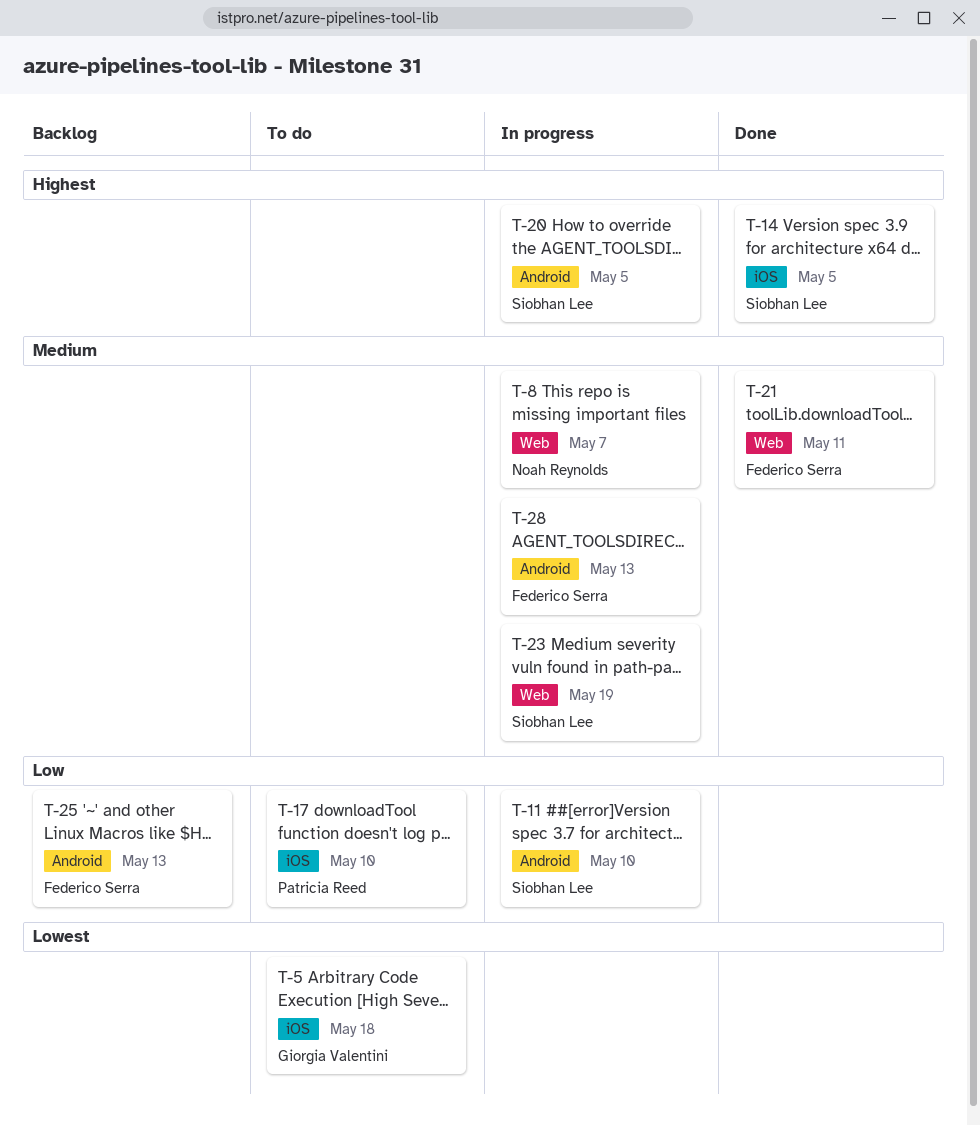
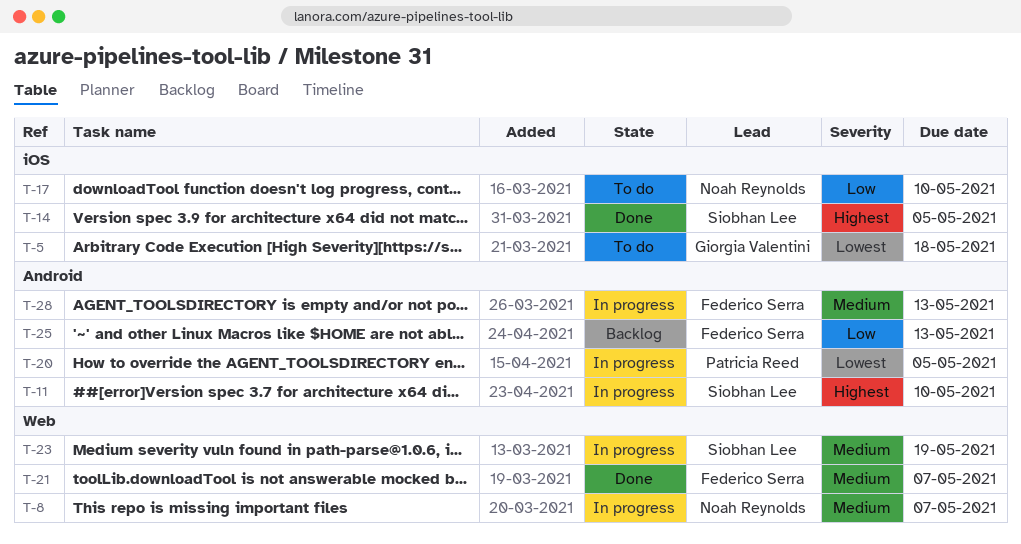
T-11, priority: Low -> Highest
T-17, owner: Patricia Reed -> Noah Reynolds
T-20, owner: Siobhan Lee -> Patricia Reed
T-20, priority: Highest -> Lowest
T-21, due: May 11 -> May 7

